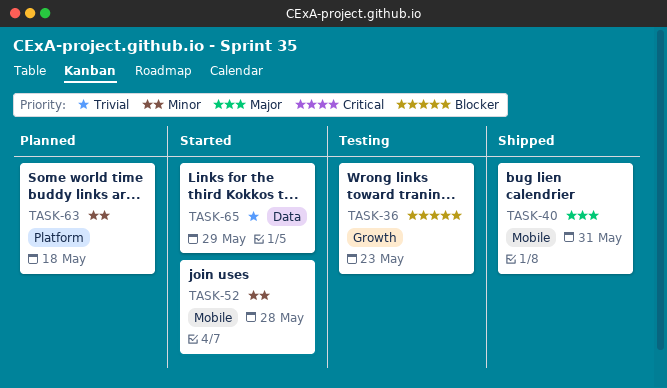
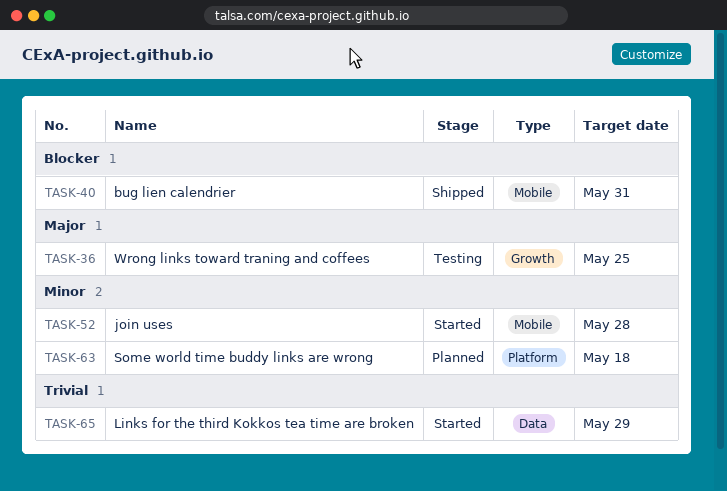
TASK-36, priority: Blocker -> Major
TASK-36, due: May 23 -> May 25
TASK-40, priority: Major -> Blocker

